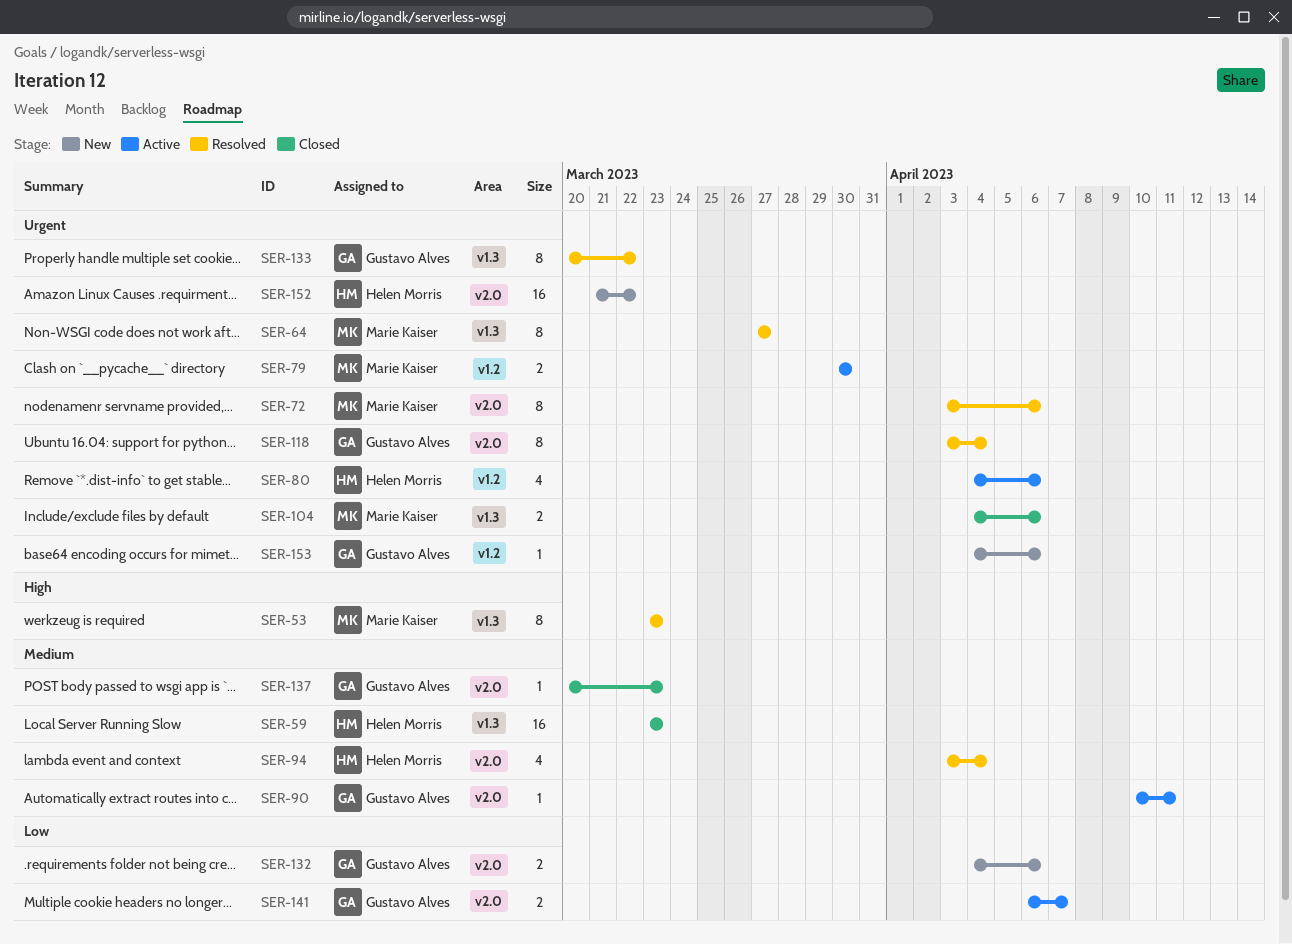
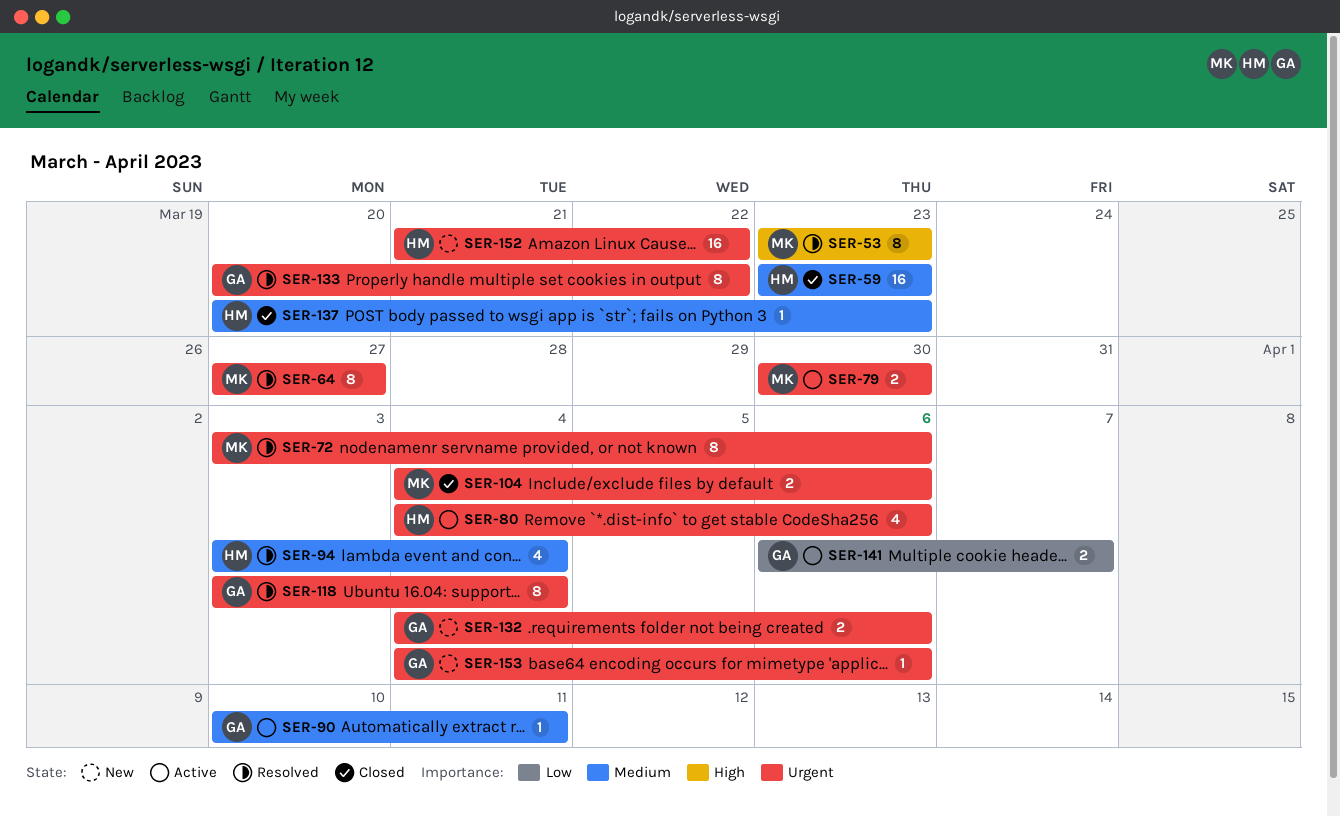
SER-132, priority: Low -> Urgent
SER-137, owner: Gustavo Alves -> Helen Morris

